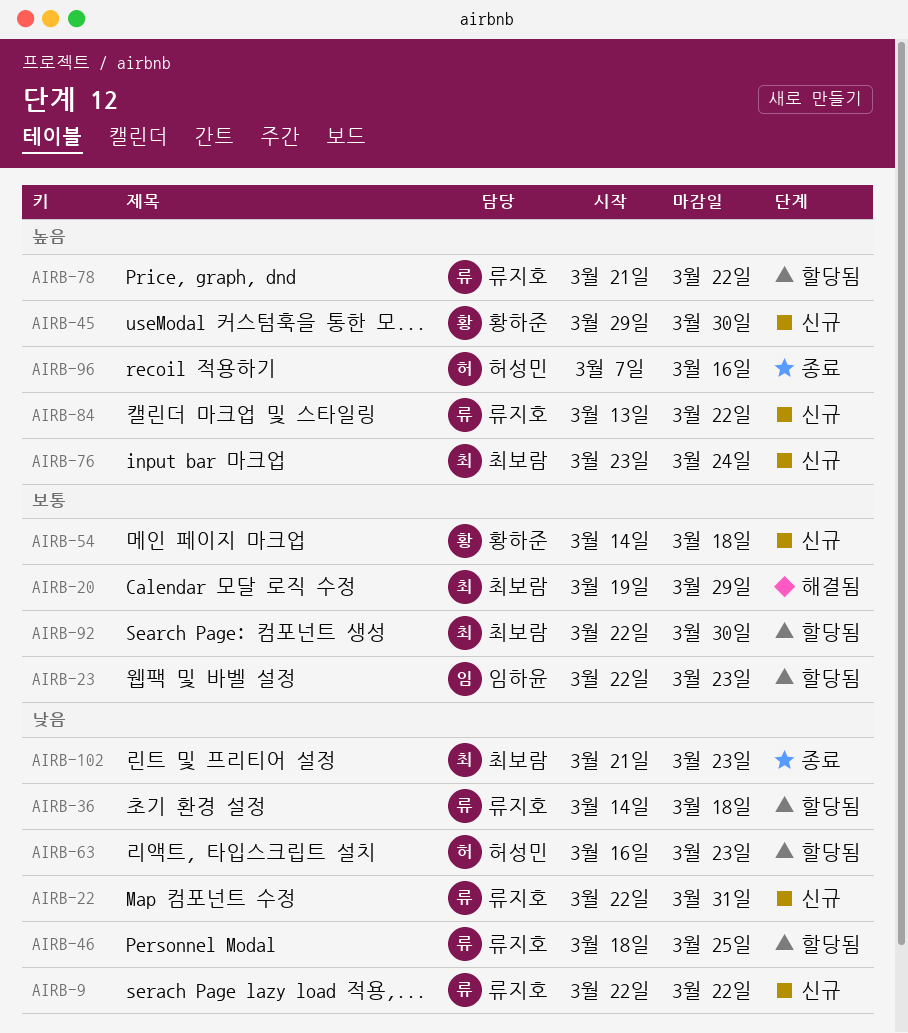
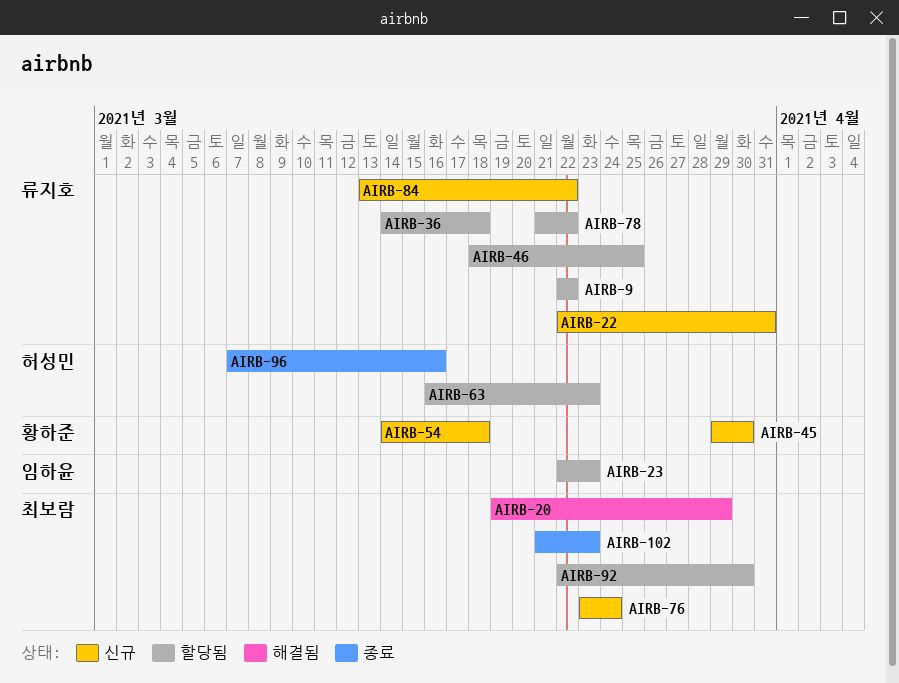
AIRB-9, status: 신규 -> 할당됨

